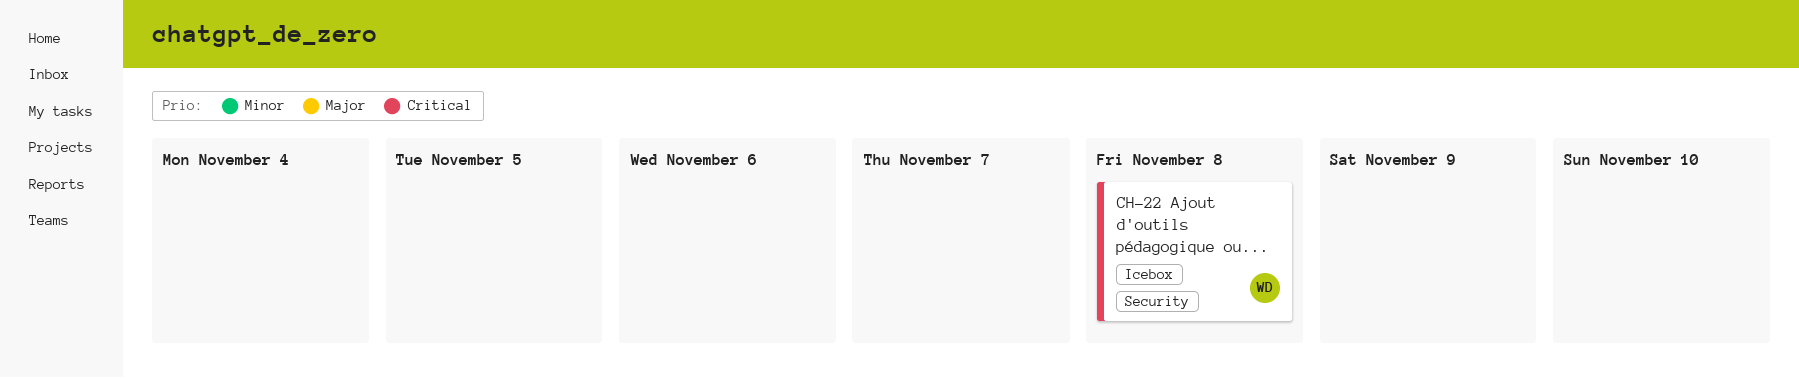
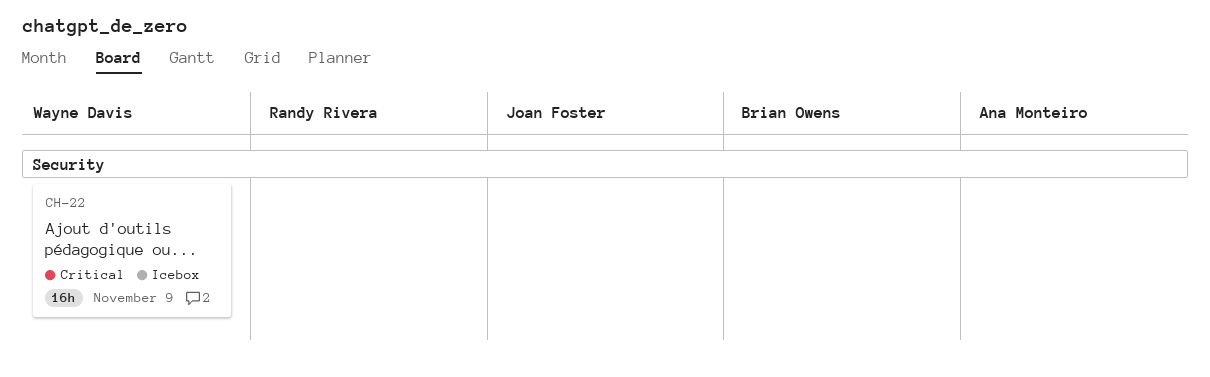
CH-22, due: Nov 8 -> Nov 9

